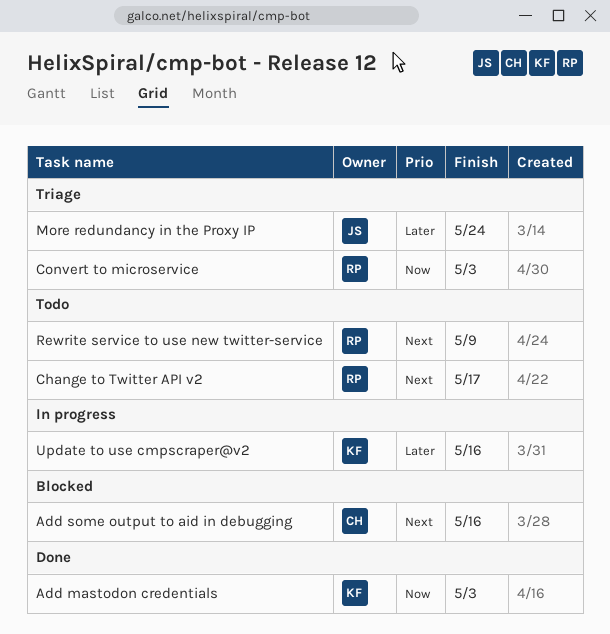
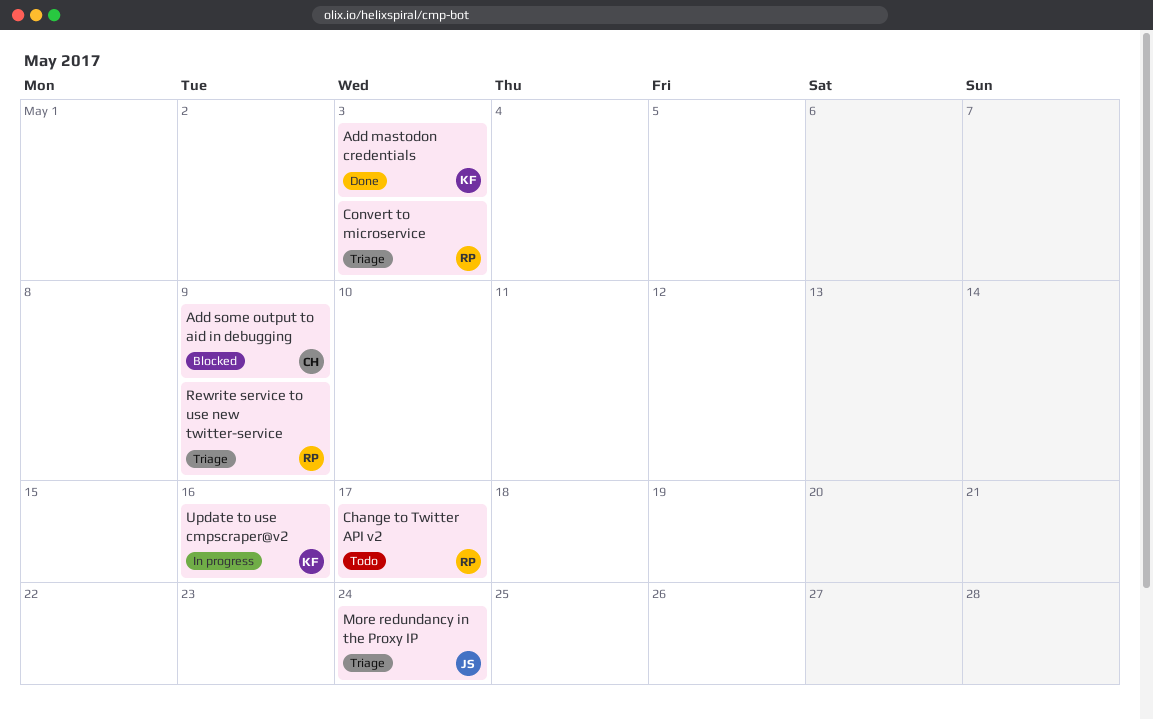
Add some output to aid in debugging, due: May 16 -> May 9
Rewrite service to use new twitter-service, status: Todo -> Triage

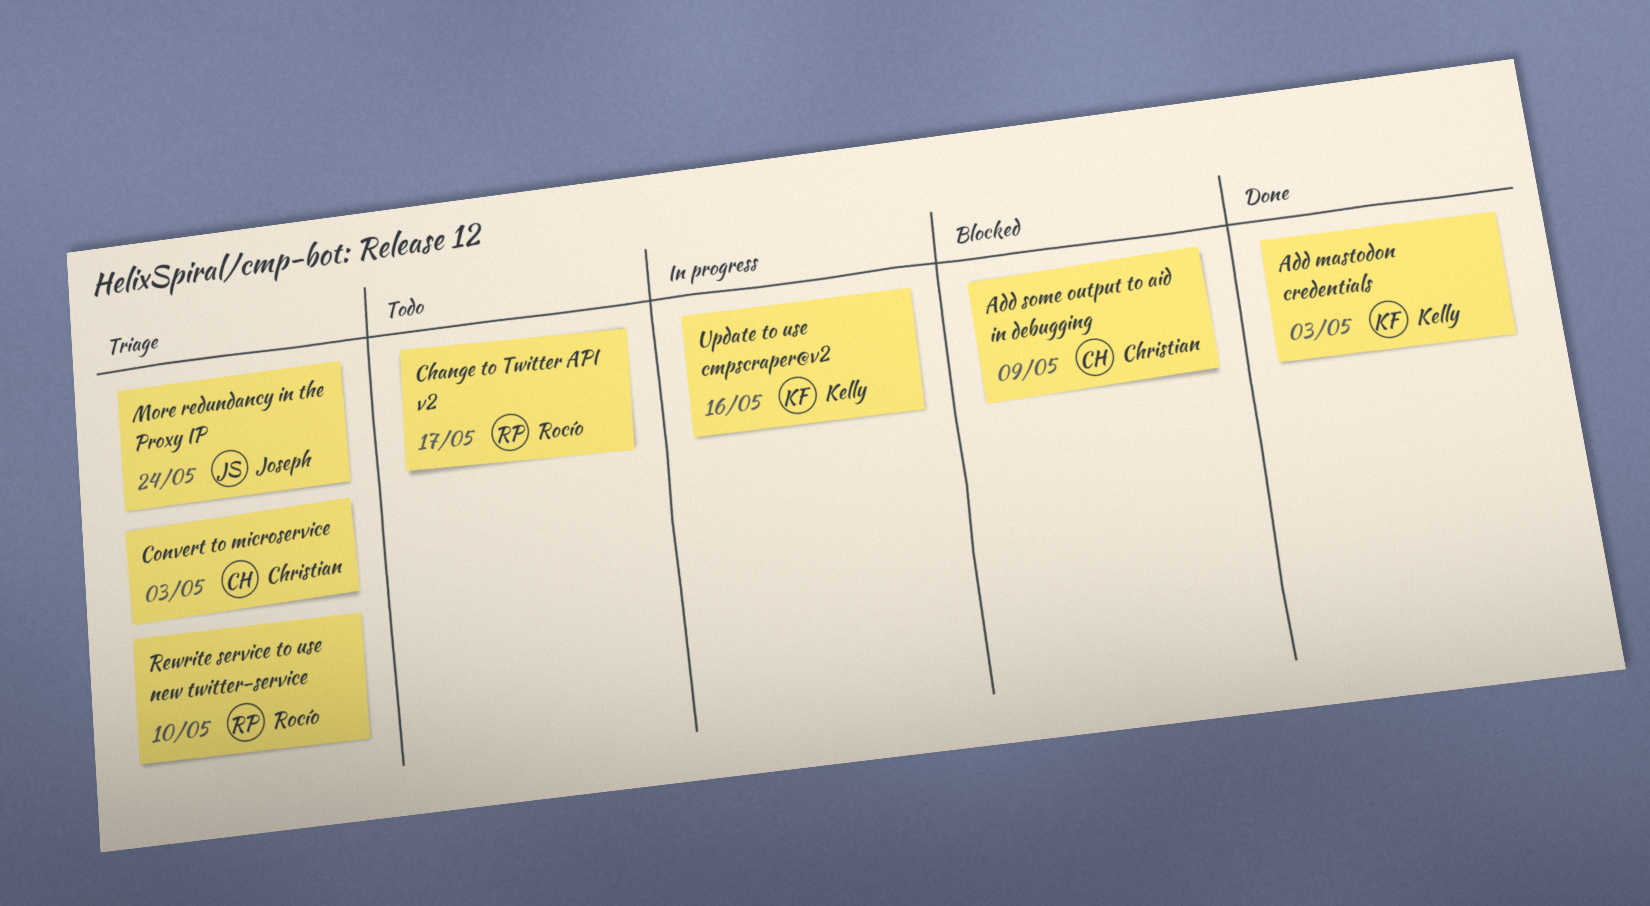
Convert to microservice, owner: Rocío -> Christian
Rewrite service to use new twitter-service, due: May 9 -> May 10

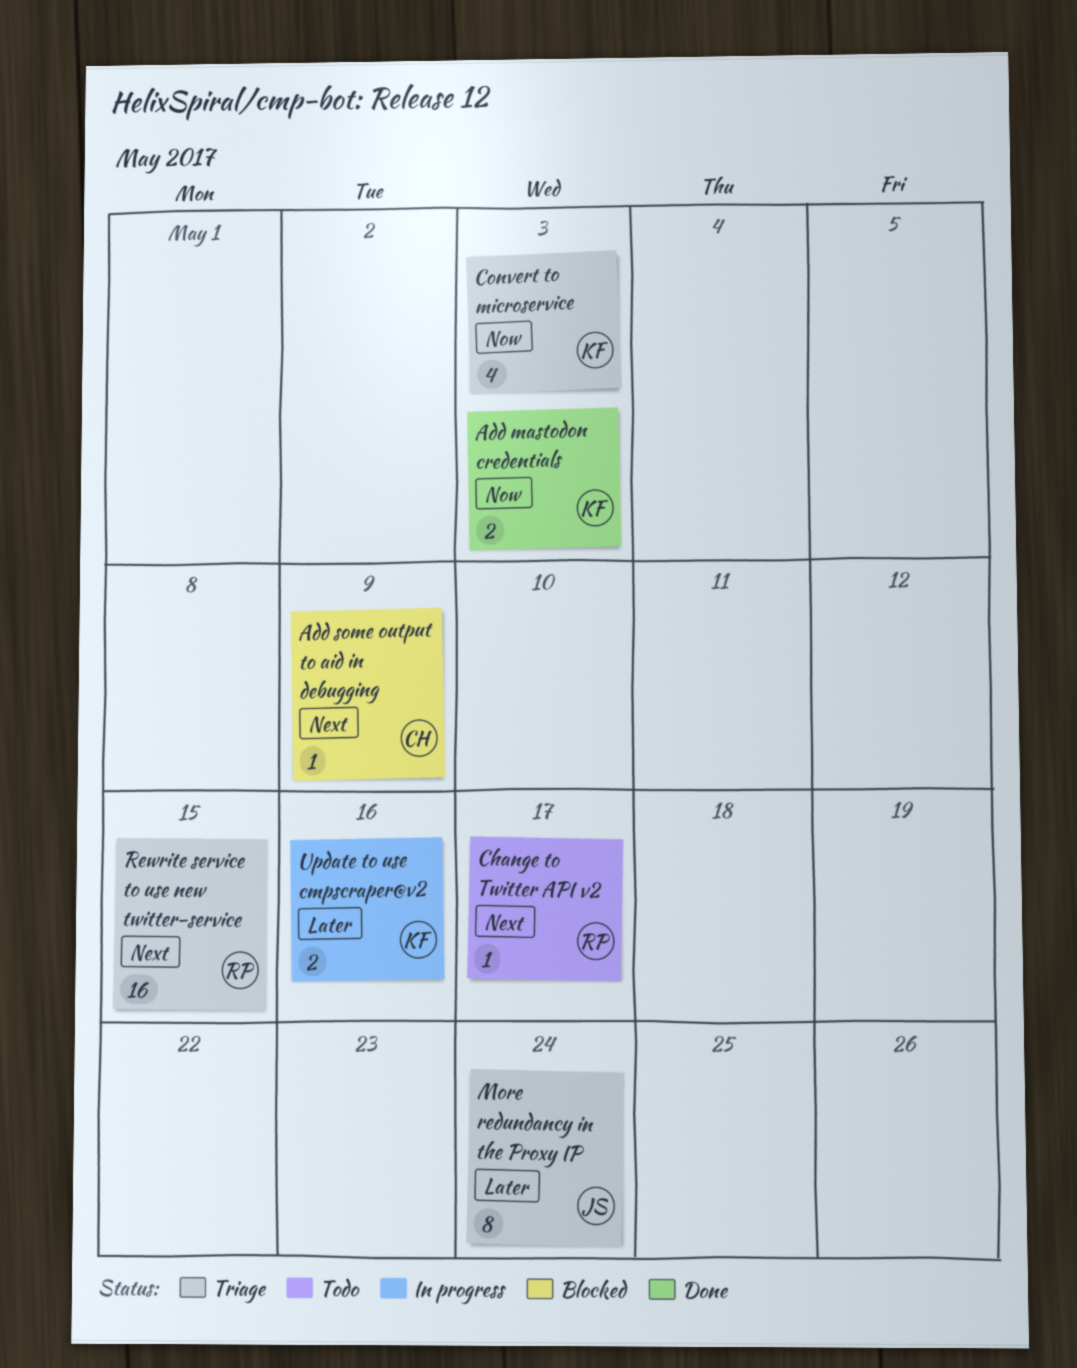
Convert to microservice, owner: Christian -> Kelly
Rewrite service to use new twitter-service, due: May 10 -> May 15

